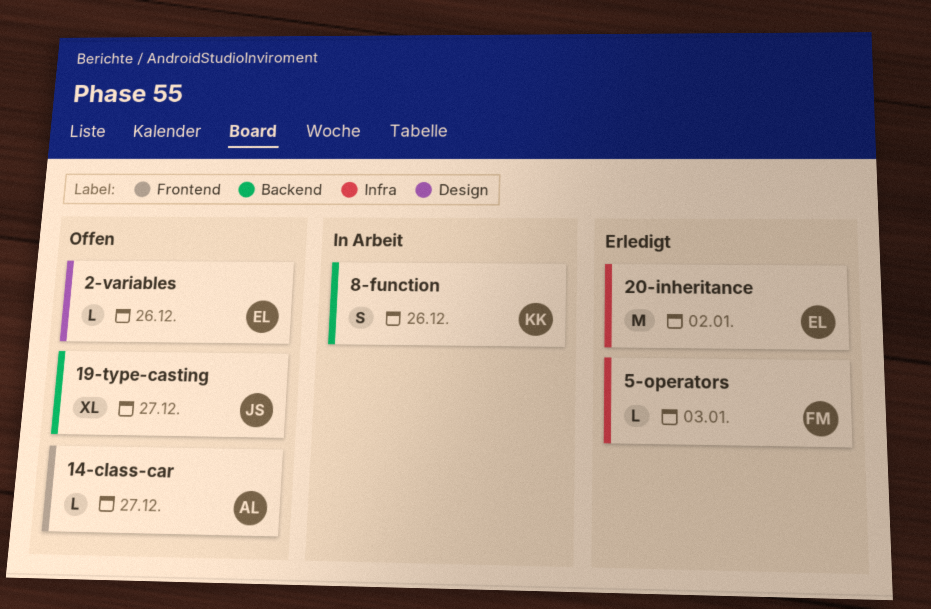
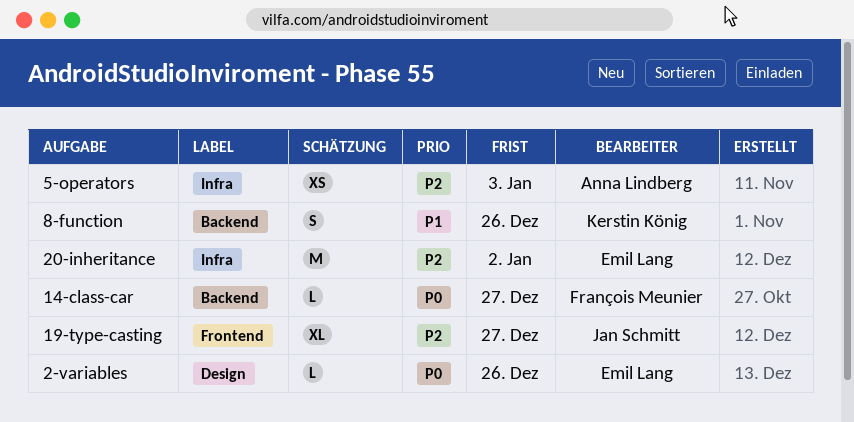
14-class-car, owner: Anna Lindberg -> François Meunier
14-class-car, label: Frontend -> Backend
19-type-casting, label: Backend -> Frontend
5-operators, owner: François Meunier -> Anna Lindberg
5-operators, estimate: L -> XS

